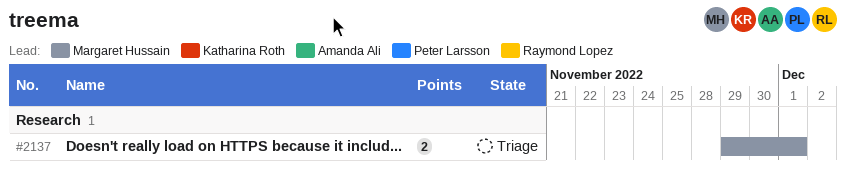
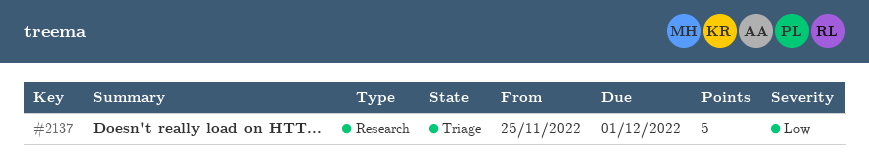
#2137, estimate: 2 -> 5
#2137, start: Nov 29 -> Nov 25

